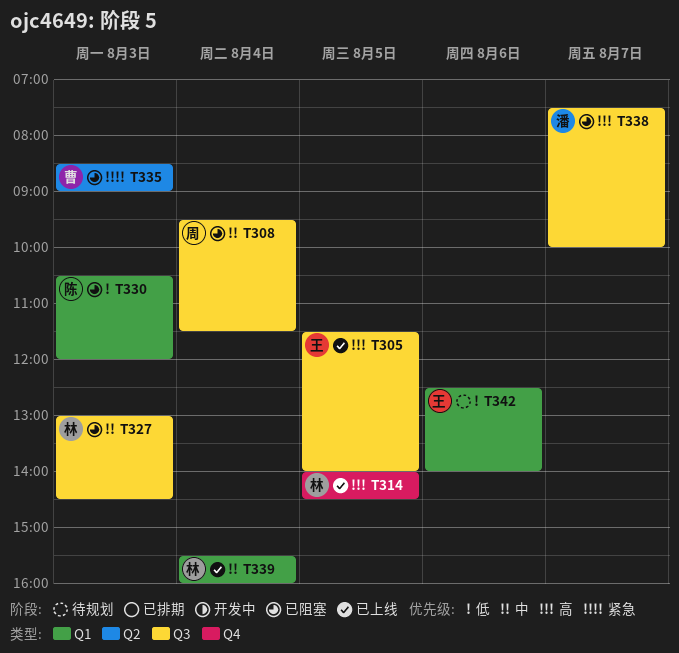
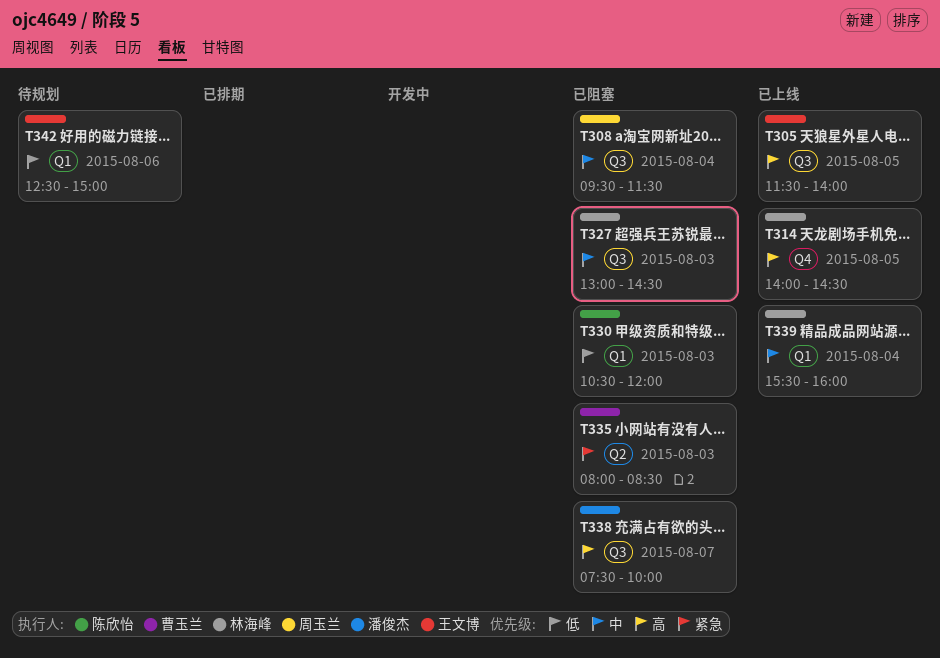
T335, begins: 08:30 -> 08:00
T335, ends: 09:00 -> 08:30
T342, ends: 14:00 -> 15:00

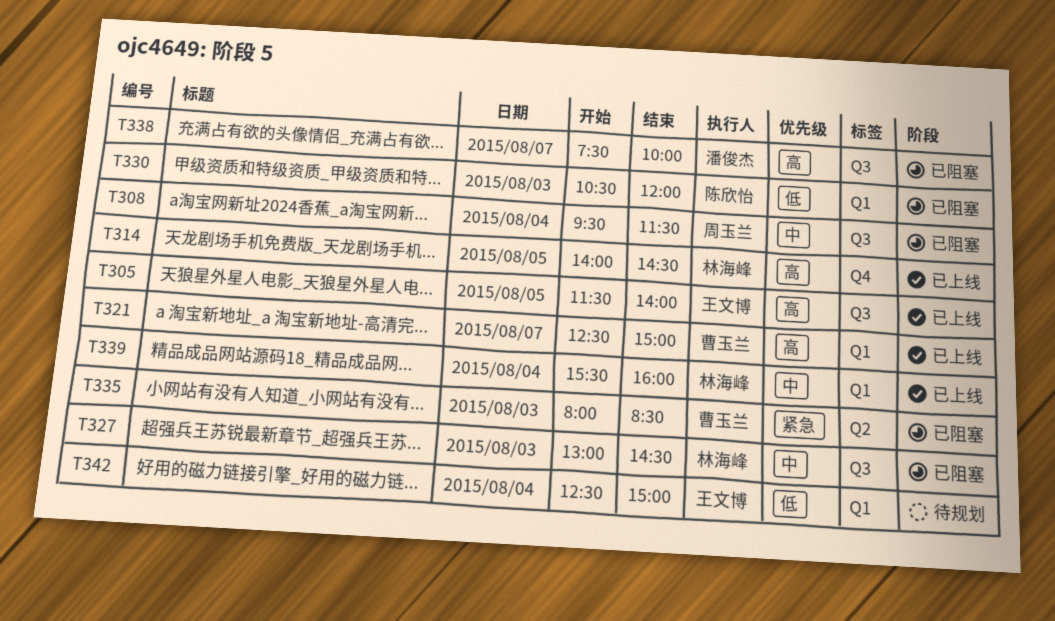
T321: none -> present
T342, day: Aug 6 -> Aug 4

